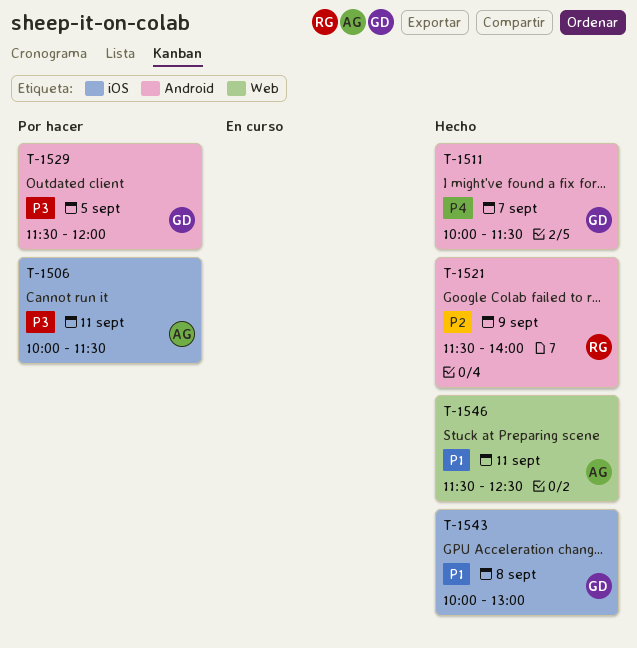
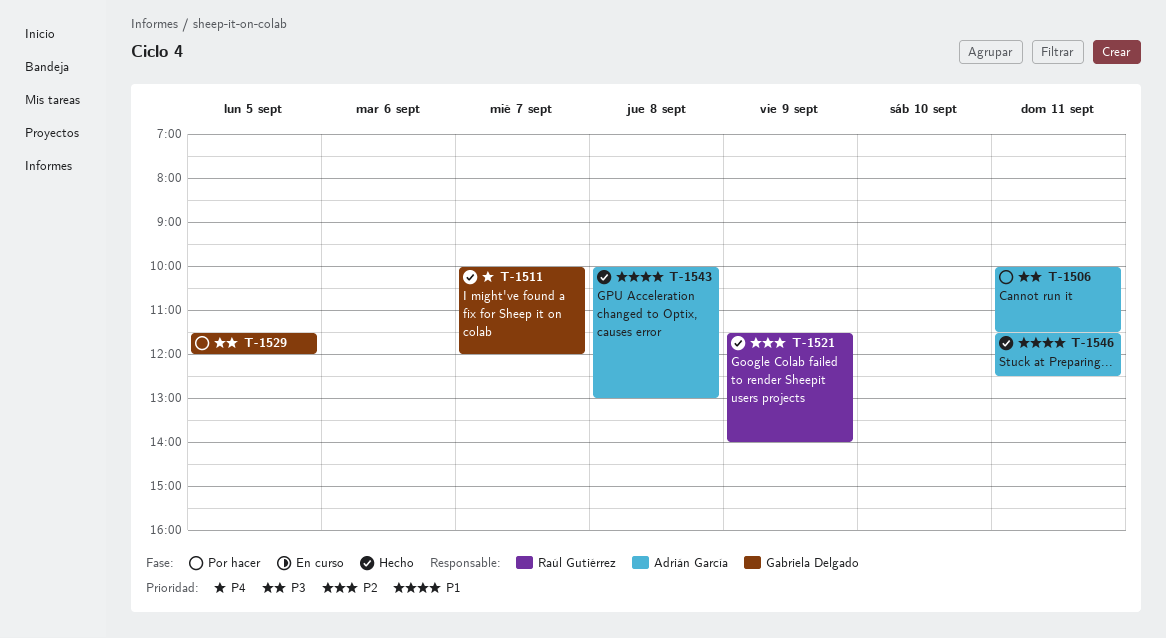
T-1511, ends: 11:30 -> 12:00
T-1543, owner: Gabriela Delgado -> Adrián García

